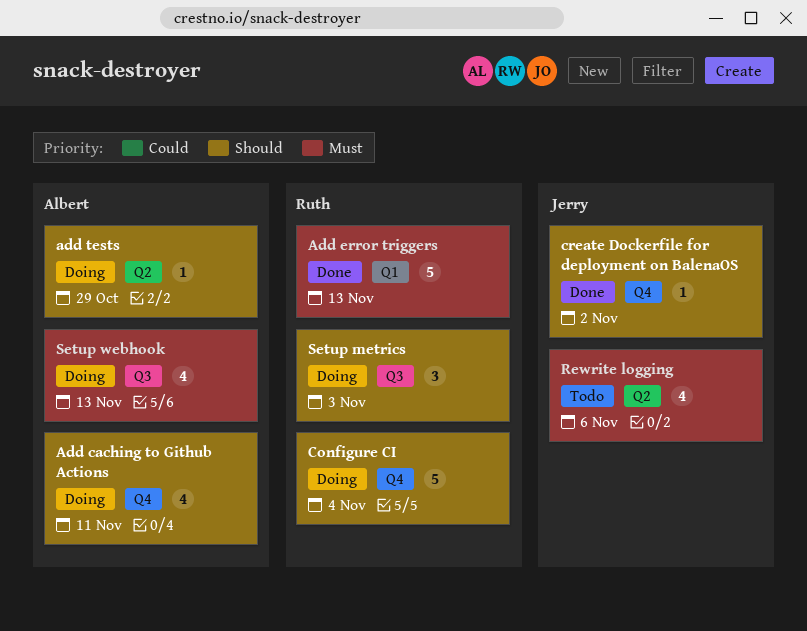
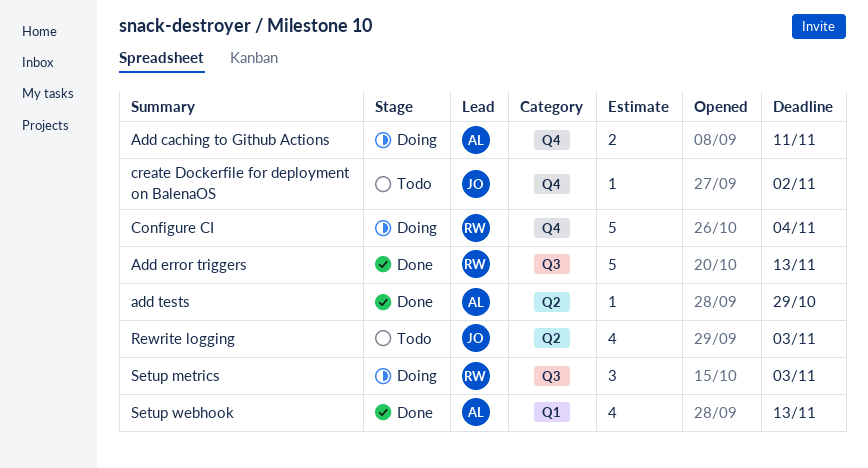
Add caching to Github Actions, estimate: 4 -> 2
Add error triggers, label: Q1 -> Q3
add tests, status: Doing -> Done
create Dockerfile for deployment on BalenaOS, status: Done -> Todo
Rewrite logging, due: Nov 6 -> Nov 3
Setup webhook, status: Doing -> Done
Setup webhook, label: Q3 -> Q1

